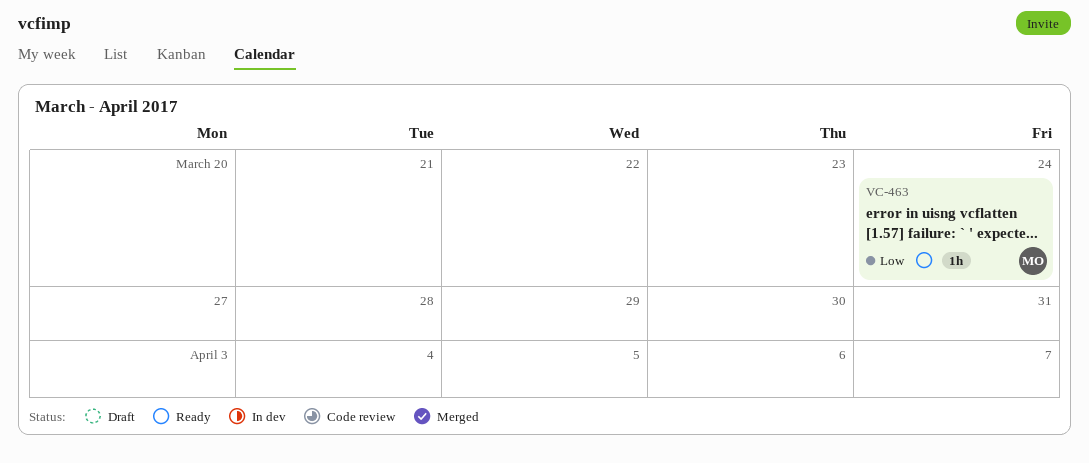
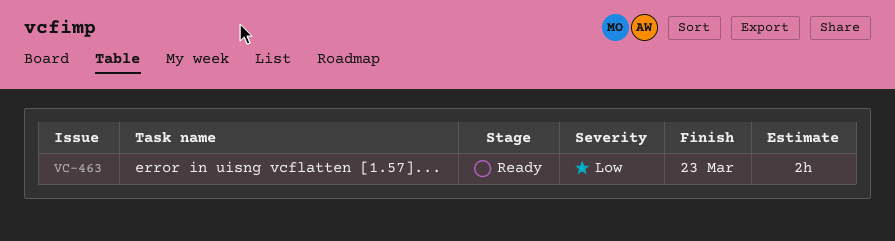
VC-463, estimate: 1h -> 2h
VC-463, due: Mar 24 -> Mar 23

